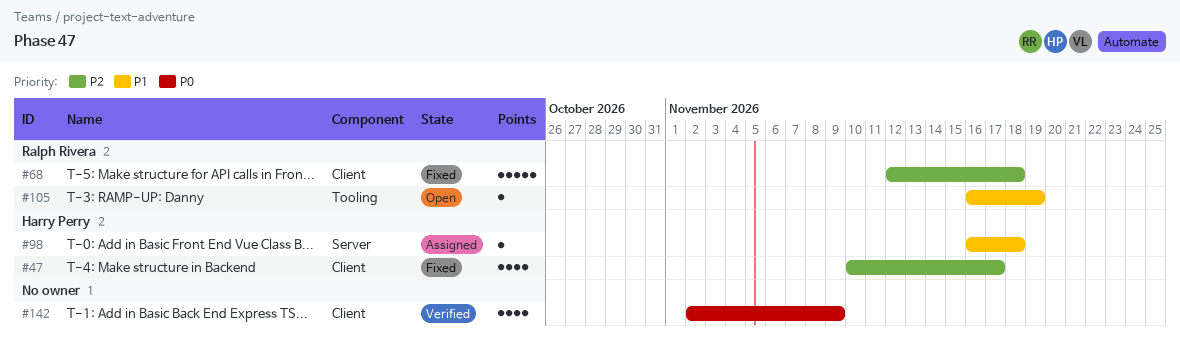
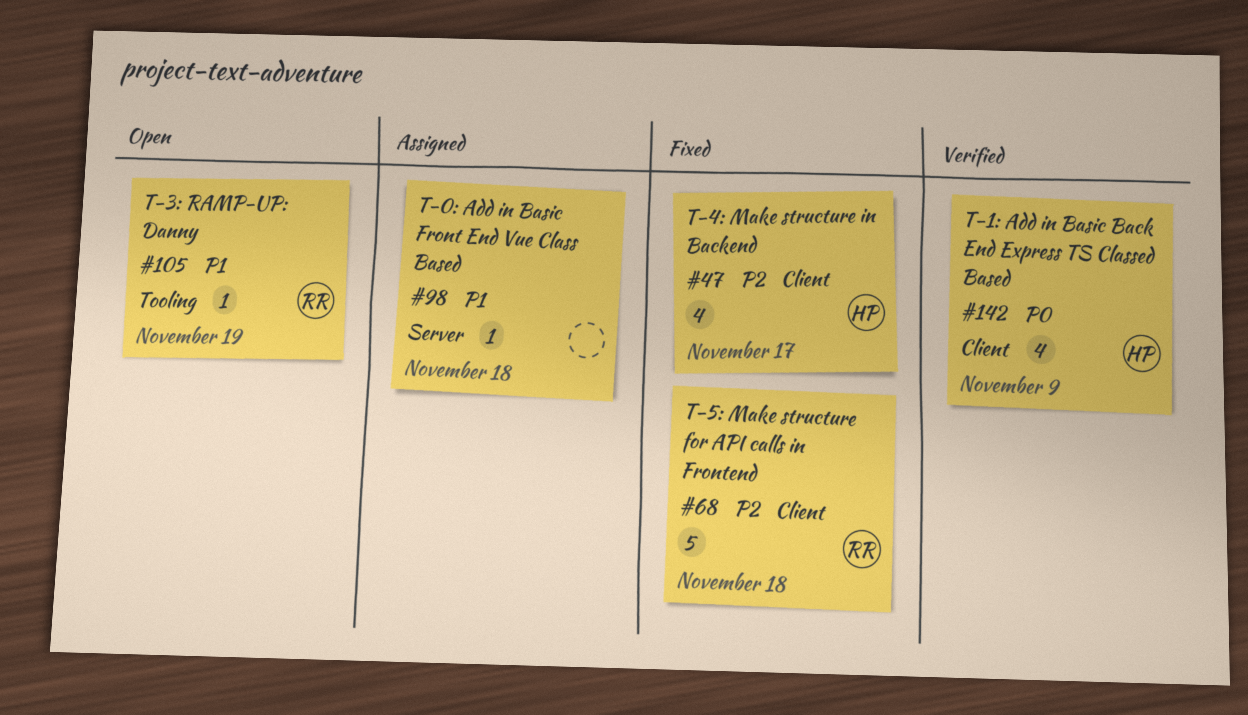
#98, owner: Harry Perry -> none
#142, owner: none -> Harry Perry

